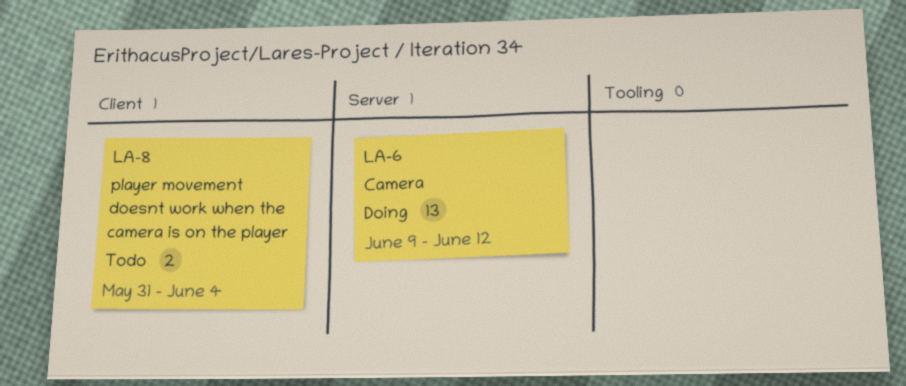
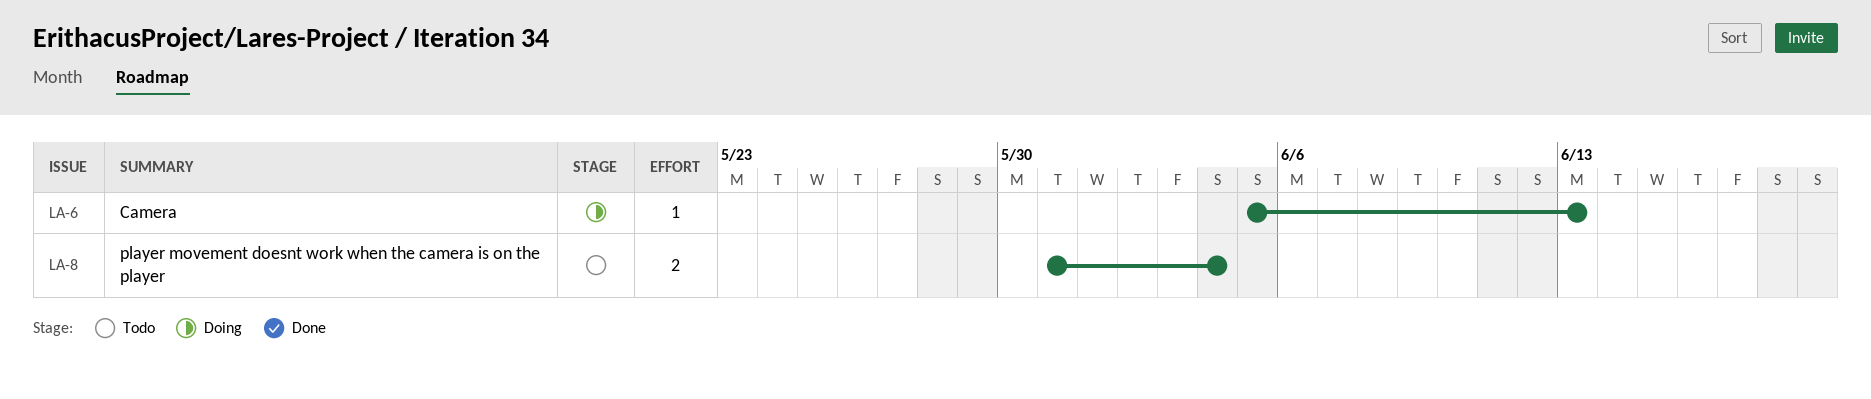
LA-6, estimate: 13 -> 1
LA-6, start: Jun 9 -> Jun 5
LA-6, due: Jun 12 -> Jun 13

